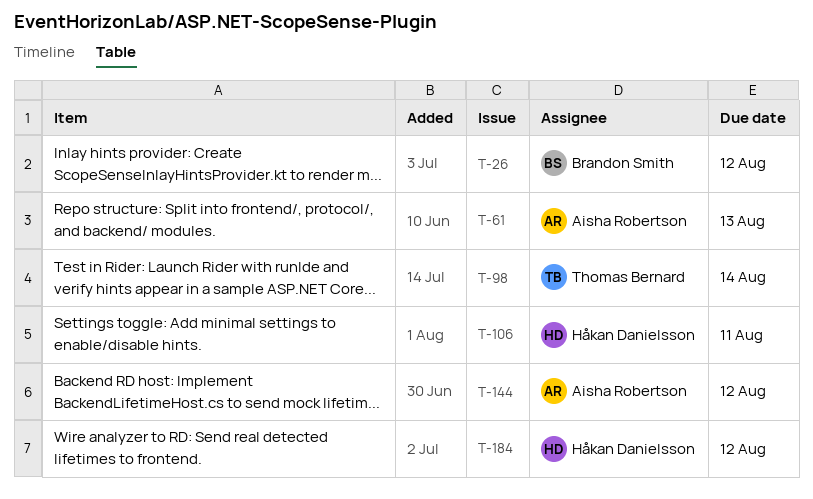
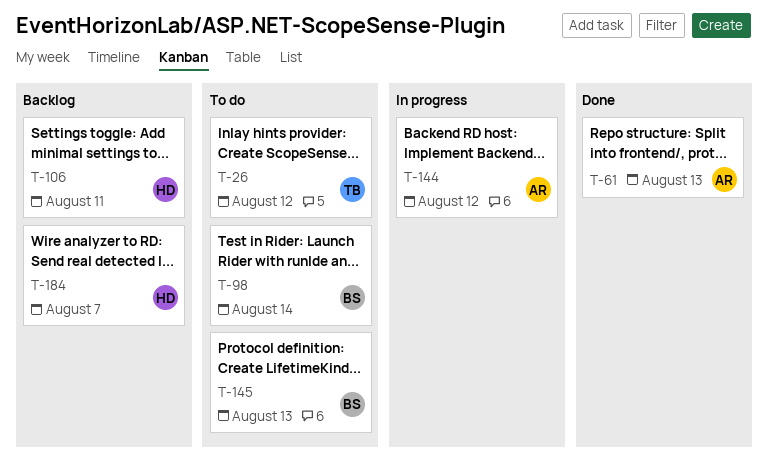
T-26, owner: Brandon Smith -> Thomas Bernard
T-98, owner: Thomas Bernard -> Brandon Smith
T-145: none -> present
T-184, due: Aug 12 -> Aug 7

